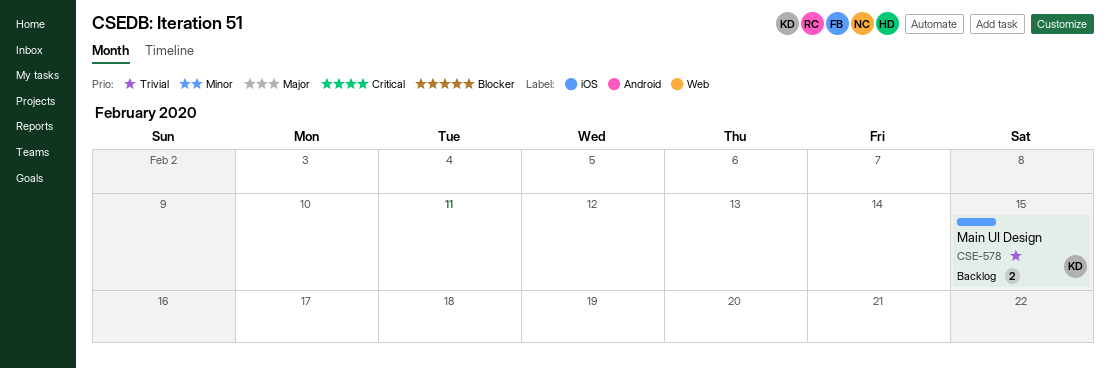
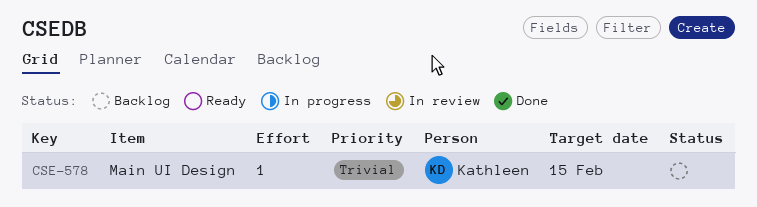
CSE-578, estimate: 2 -> 1

